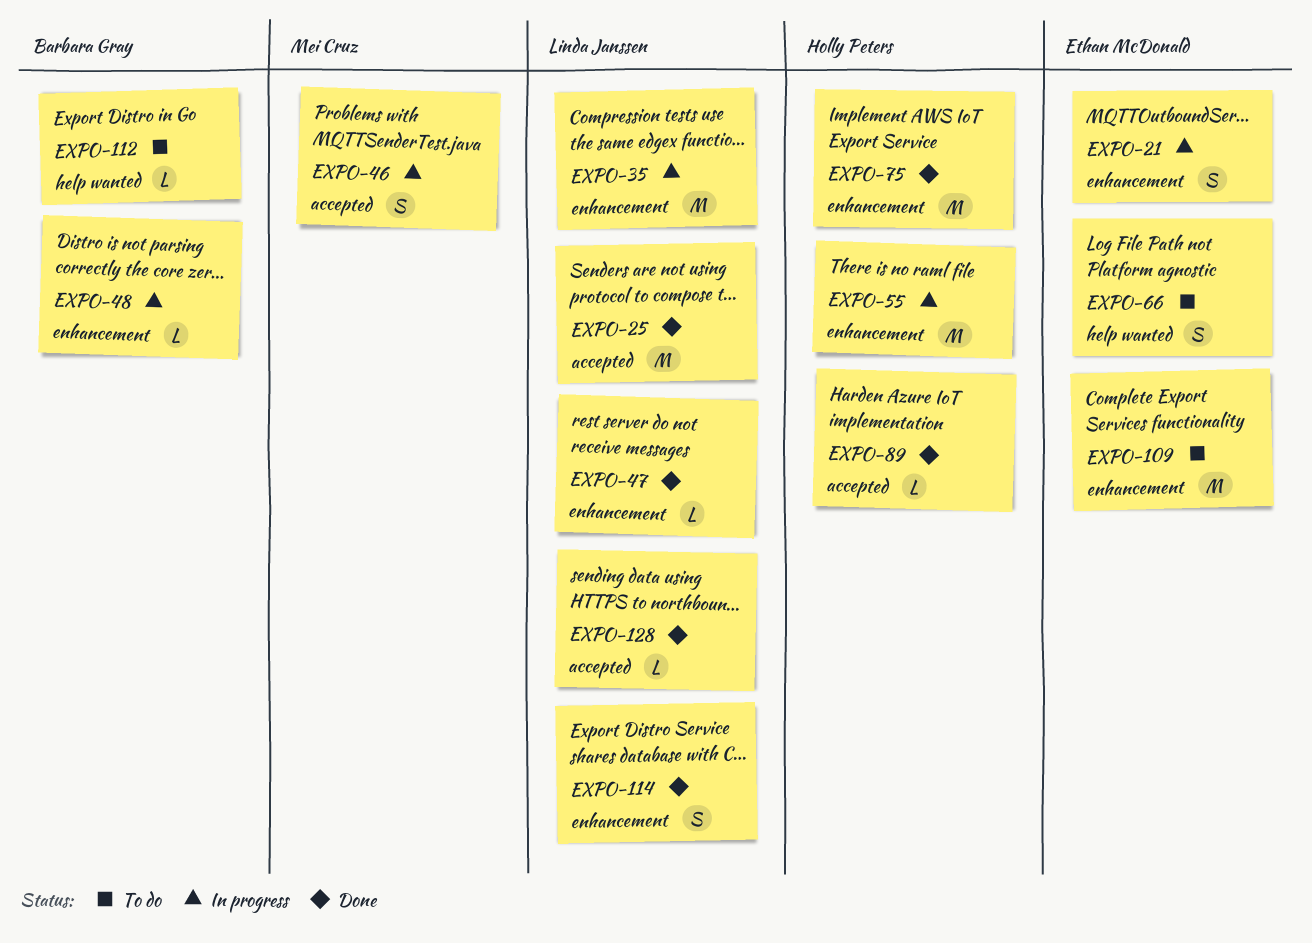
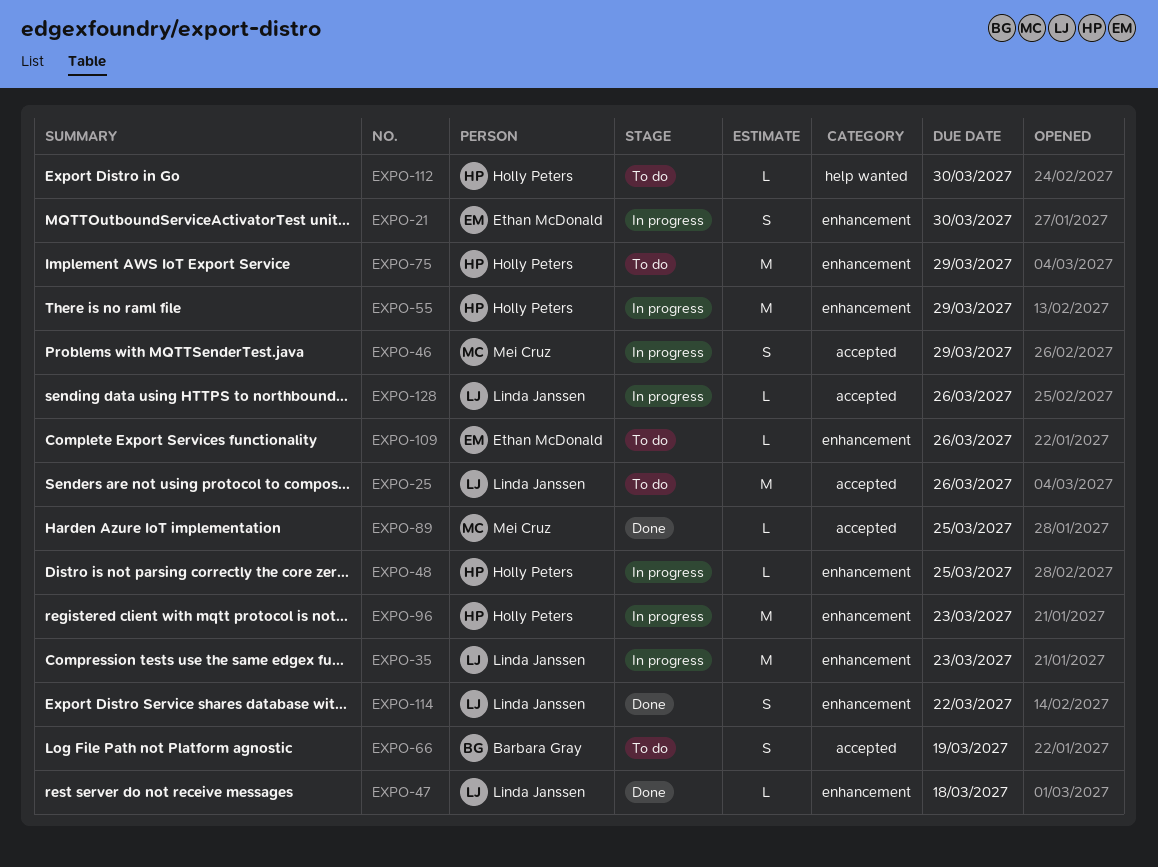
EXPO-25, status: Done -> To do
EXPO-48, owner: Barbara Gray -> Holly Peters
EXPO-66, owner: Ethan McDonald -> Barbara Gray
EXPO-66, label: help wanted -> accepted
EXPO-75, status: Done -> To do
EXPO-89, owner: Holly Peters -> Mei Cruz
EXPO-96: none -> present
EXPO-109, estimate: M -> L
EXPO-112, owner: Barbara Gray -> Holly Peters
EXPO-128, status: Done -> In progress

